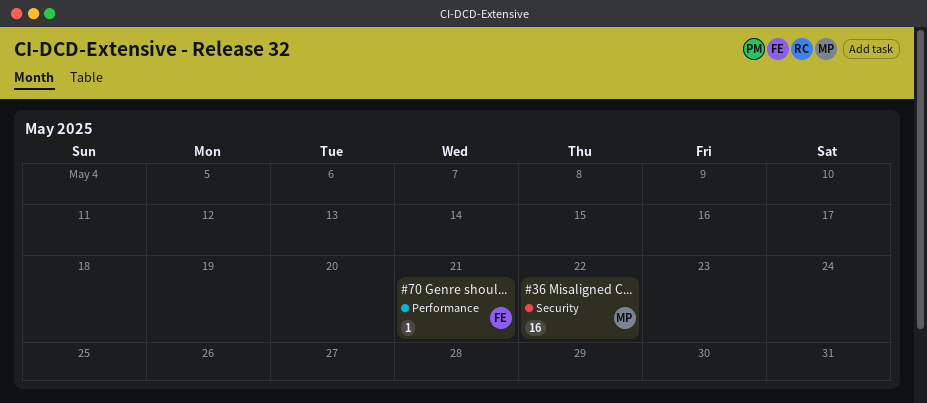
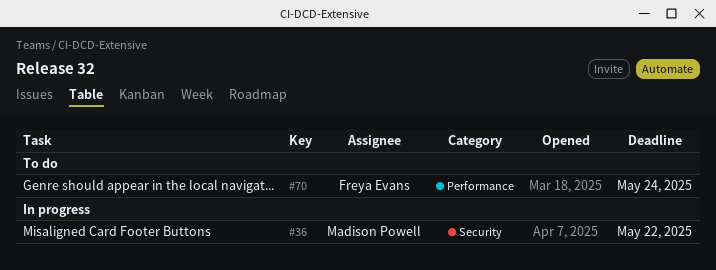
#70, due: May 21 -> May 24

